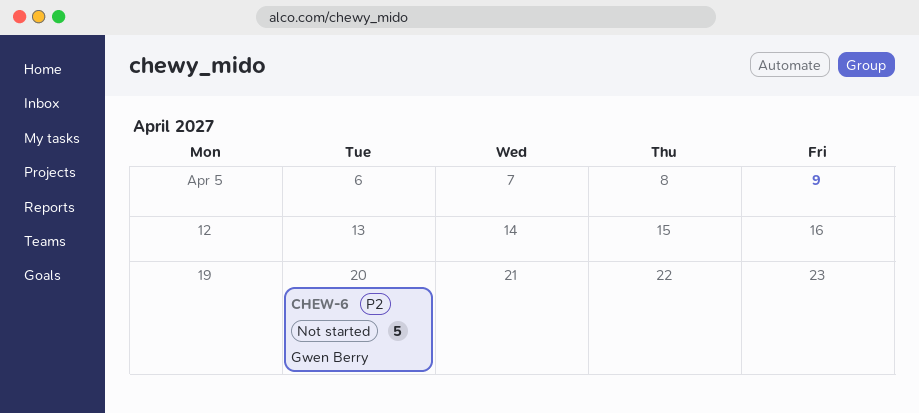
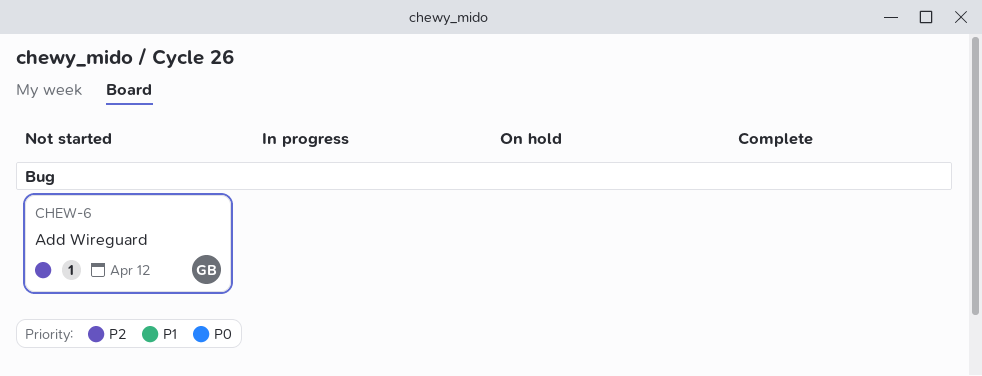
CHEW-6, estimate: 5 -> 1
CHEW-6, due: Apr 20 -> Apr 12

